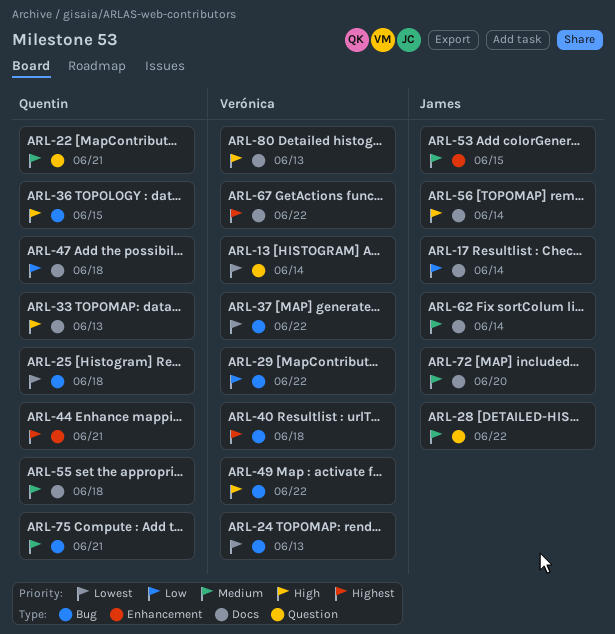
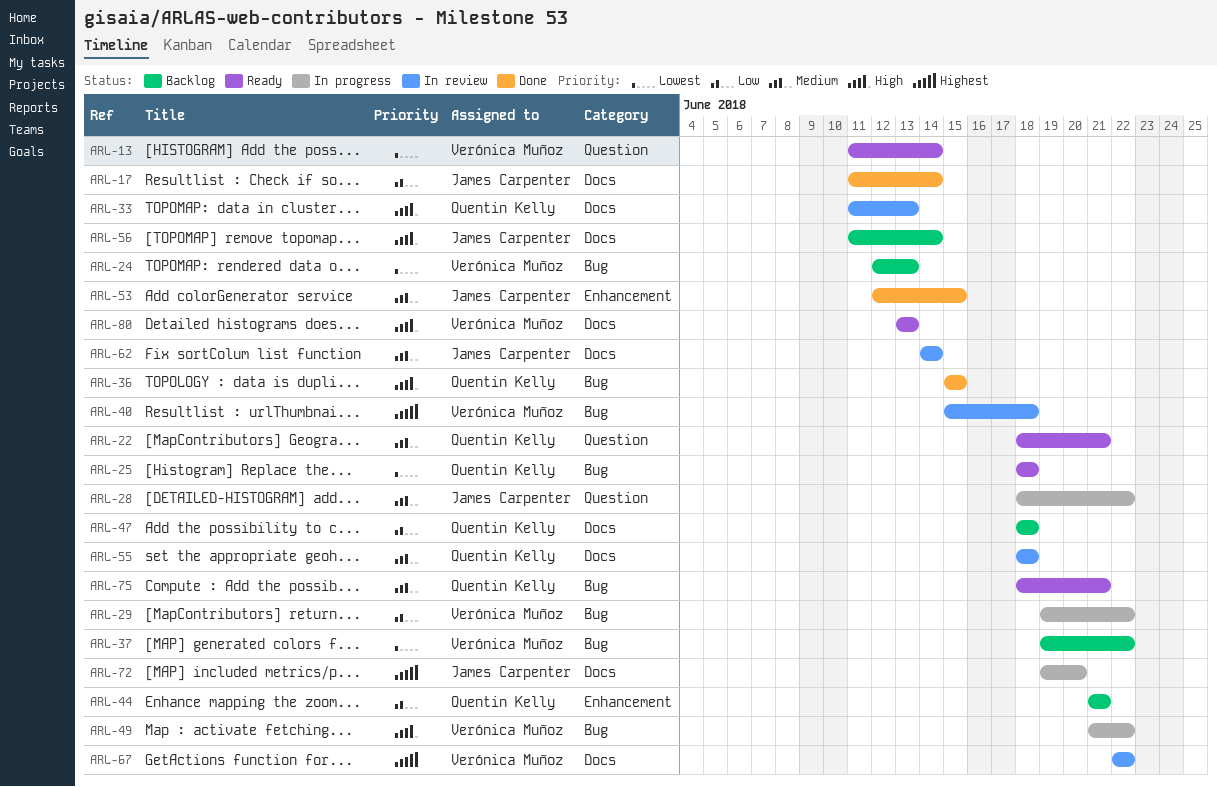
ARL-44, priority: Highest -> Low
ARL-72, priority: Medium -> Highest

